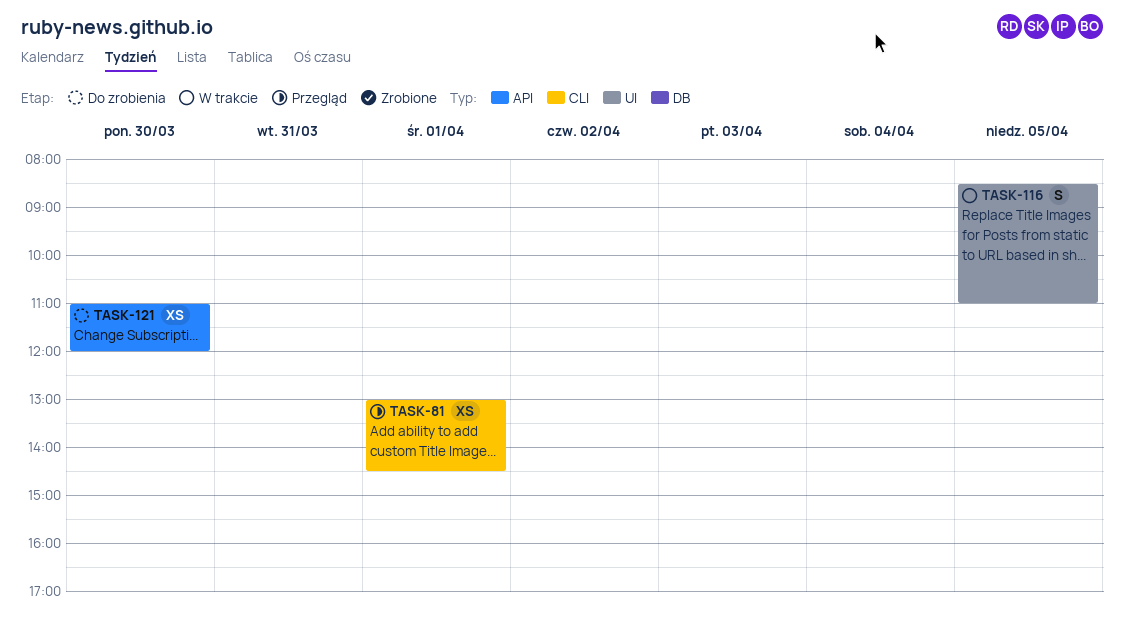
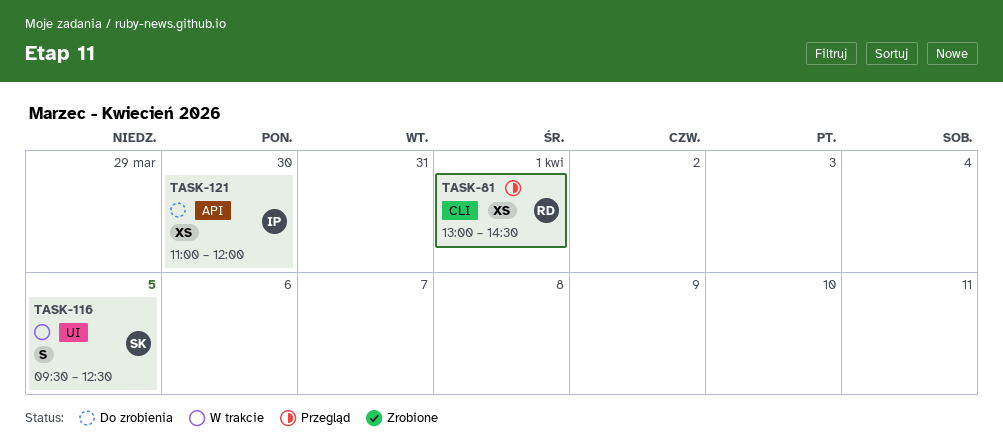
TASK-116, begins: 08:30 -> 09:30
TASK-116, ends: 11:00 -> 12:30

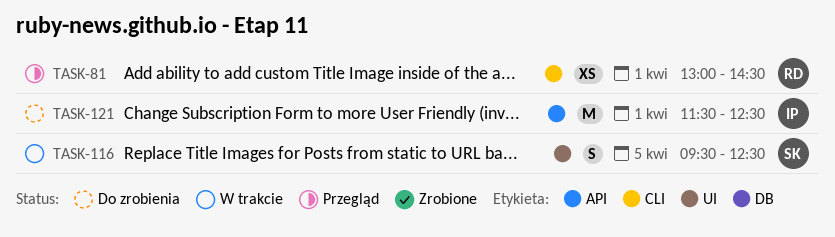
TASK-121, estimate: XS -> M
TASK-121, day: Mar 30 -> Apr 1
TASK-121, begins: 11:00 -> 11:30
TASK-121, ends: 12:00 -> 12:30

